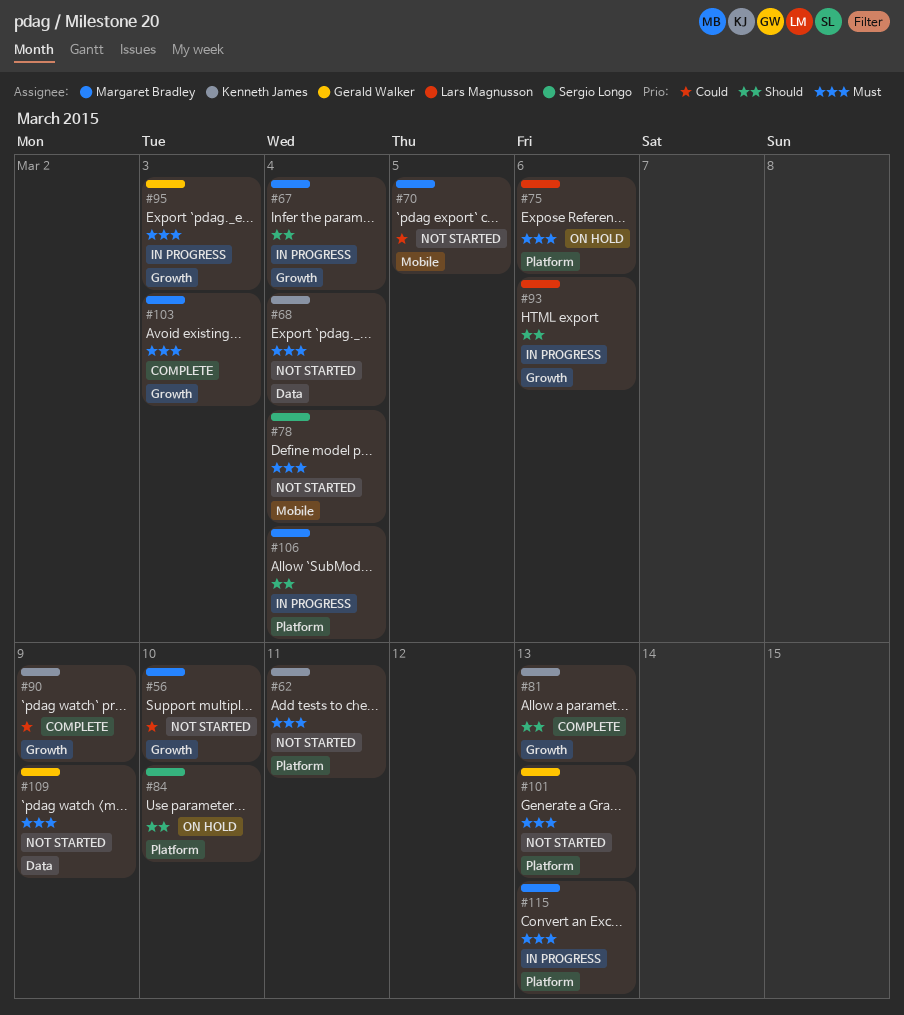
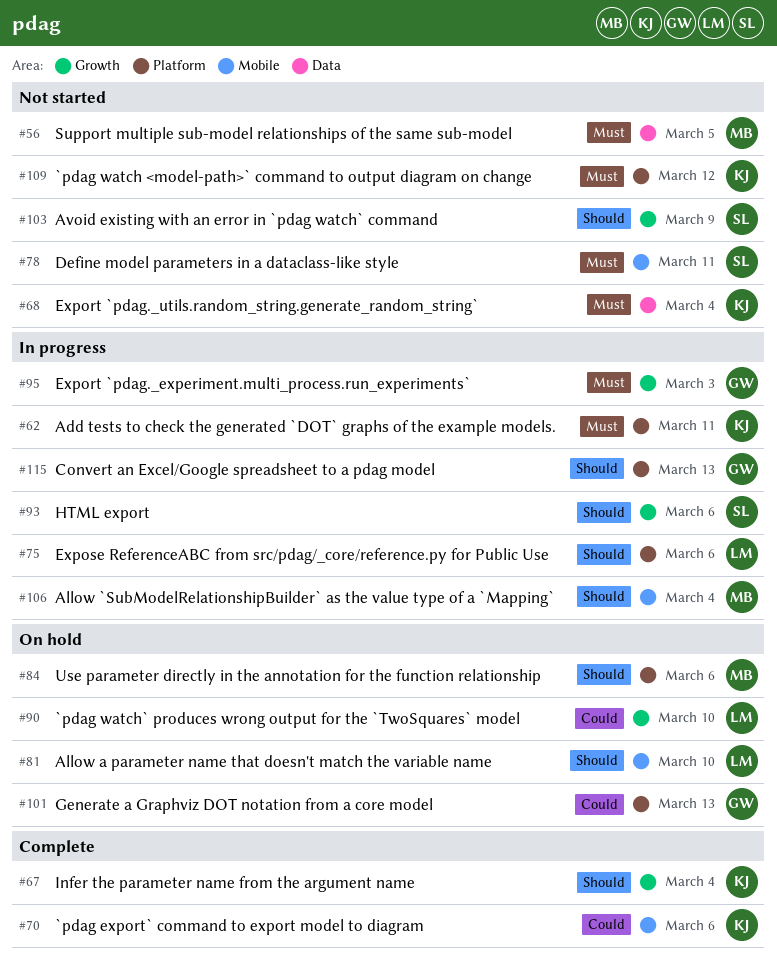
#56, priority: Could -> Must
#56, label: Growth -> Data
#56, due: Mar 10 -> Mar 5
#62, status: Not started -> In progress
#67, status: In progress -> Complete
#67, owner: Margaret Bradley -> Kenneth James
#70, status: Not started -> Complete
#70, owner: Margaret Bradley -> Kenneth James
#70, due: Mar 5 -> Mar 6
#75, status: On hold -> In progress
#75, priority: Must -> Should
#78, due: Mar 4 -> Mar 11
#81, status: Complete -> On hold
#81, owner: Kenneth James -> Lars Magnusson
#81, label: Growth -> Mobile
#81, due: Mar 13 -> Mar 10
#84, owner: Sergio Longo -> Margaret Bradley
#84, due: Mar 10 -> Mar 6
#90, status: Complete -> On hold
#90, owner: Kenneth James -> Lars Magnusson
#90, due: Mar 9 -> Mar 10
#93, owner: Lars Magnusson -> Sergio Longo
#101, status: Not started -> On hold
#101, priority: Must -> Could
#103, status: Complete -> Not started
#103, owner: Margaret Bradley -> Sergio Longo
#103, priority: Must -> Should
#103, due: Mar 3 -> Mar 9
#106, label: Platform -> Mobile
#109, owner: Gerald Walker -> Kenneth James
#109, label: Data -> Platform
#109, due: Mar 9 -> Mar 12
#115, owner: Margaret Bradley -> Gerald Walker
#115, priority: Must -> Should

